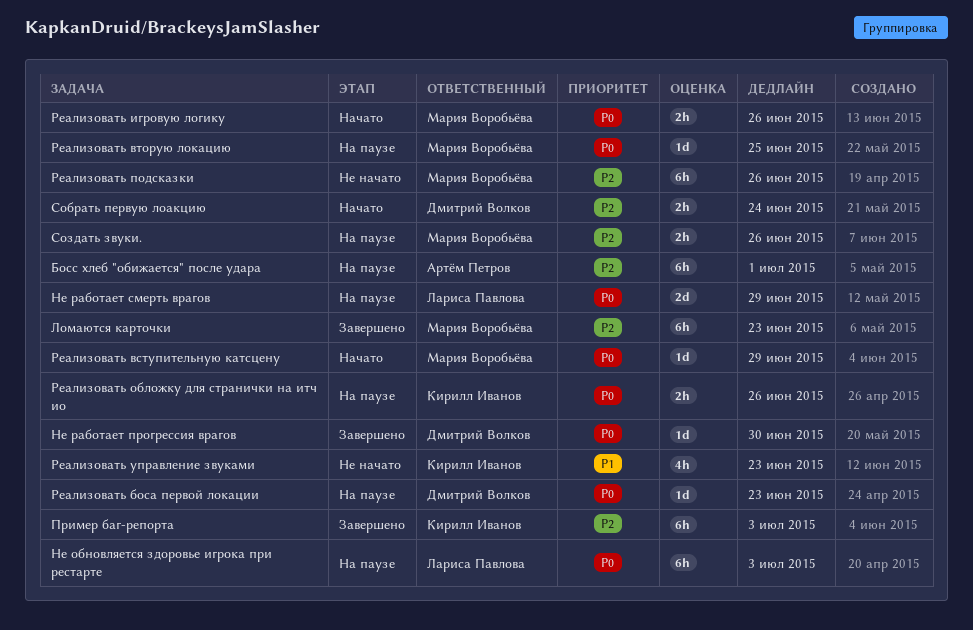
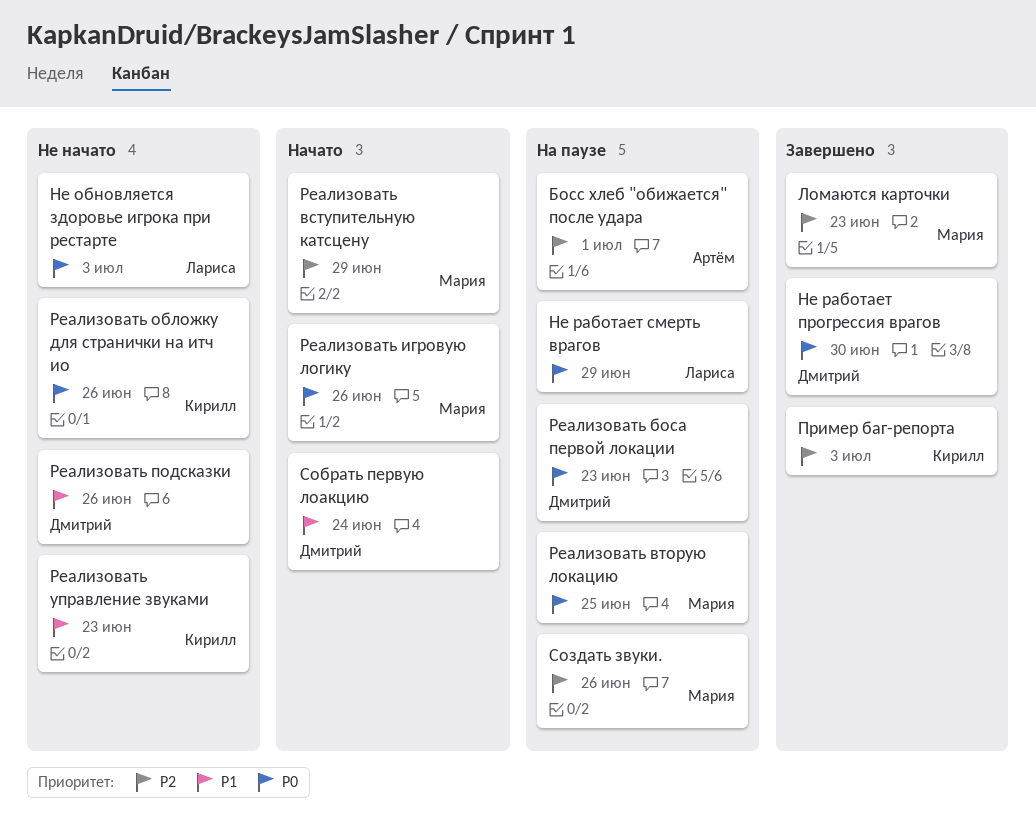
Не обновляется здоровье игрока при рестарте, status: На паузе -> Не начато
Реализовать вступительную катсцену, priority: P0 -> P2
Реализовать обложку для странички на итч ио, status: На паузе -> Не начато
Реализовать подсказки, owner: Мария Воробьёва -> Дмитрий Волков
Реализовать подсказки, priority: P2 -> P1
Собрать первую лоакцию, priority: P2 -> P1

